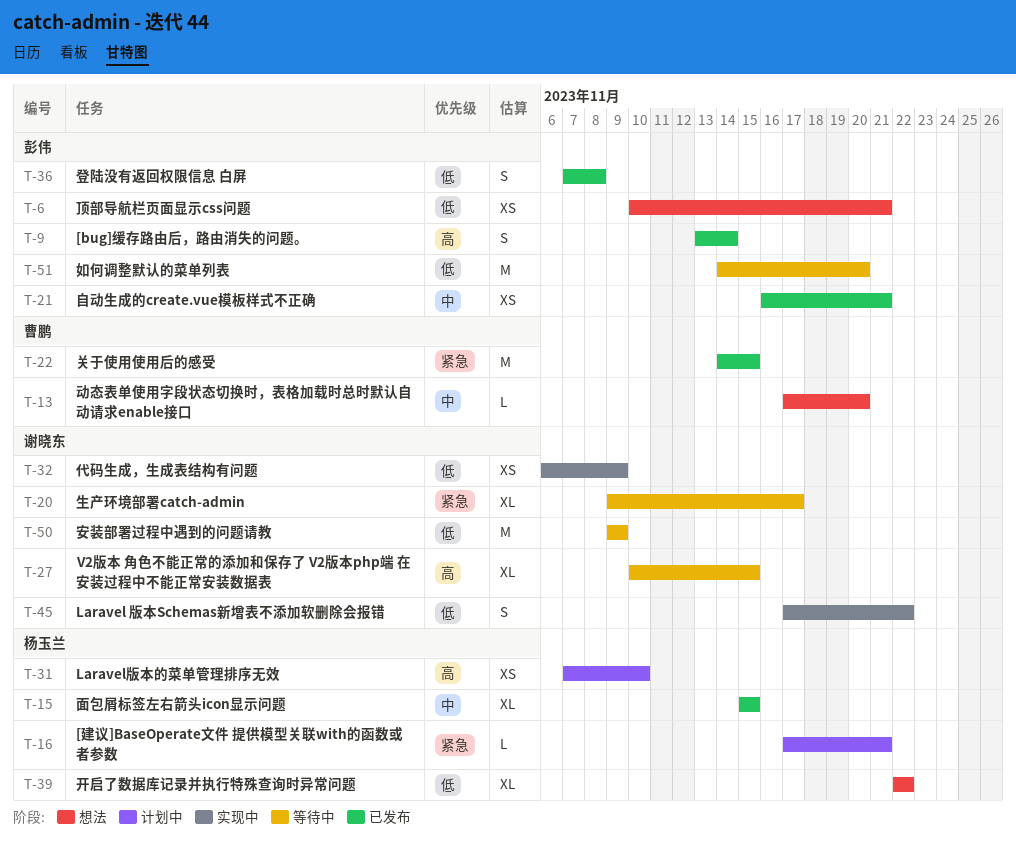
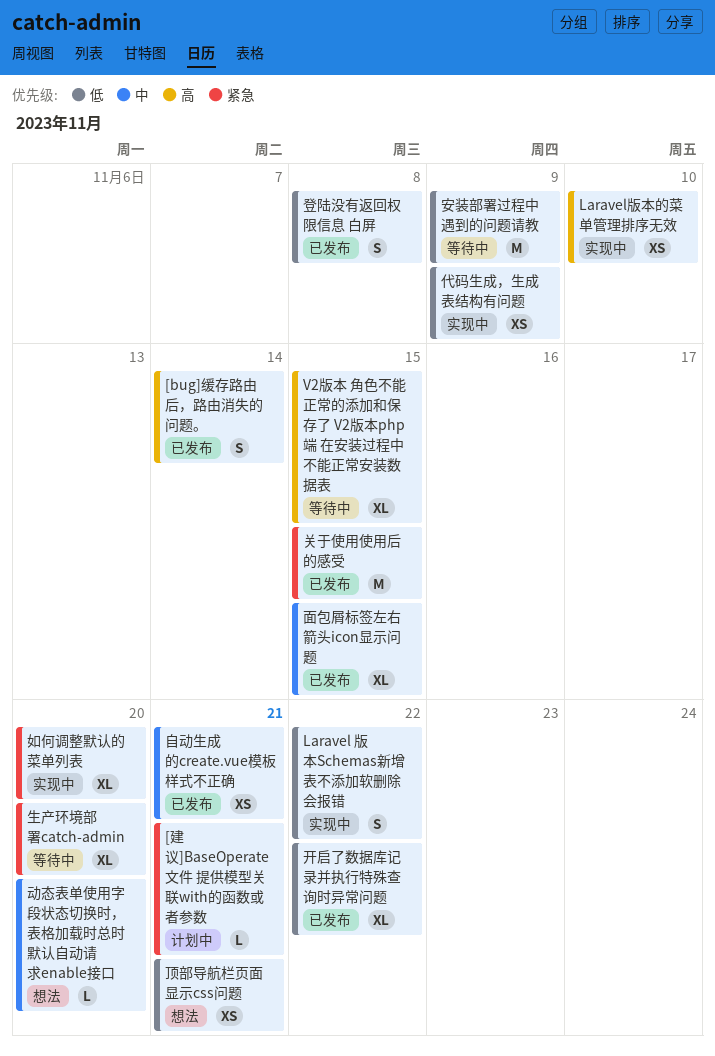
Laravel版本的菜单管理排序无效, status: 计划中 -> 实现中
如何调整默认的菜单列表, status: 等待中 -> 实现中
如何调整默认的菜单列表, priority: 低 -> 紧急
如何调整默认的菜单列表, estimate: M -> XL
开启了数据库记录并执行特殊查询时异常问题, status: 想法 -> 已发布
生产环境部署catch-admin, due: Nov 17 -> Nov 20

